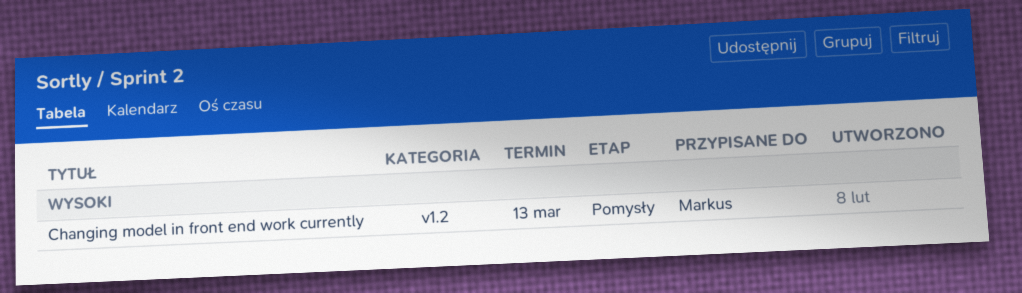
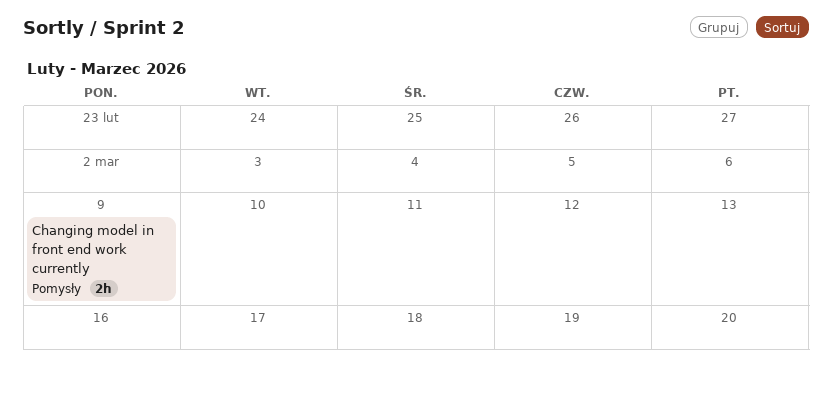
Changing model in front end work currently, due: Mar 13 -> Mar 9

